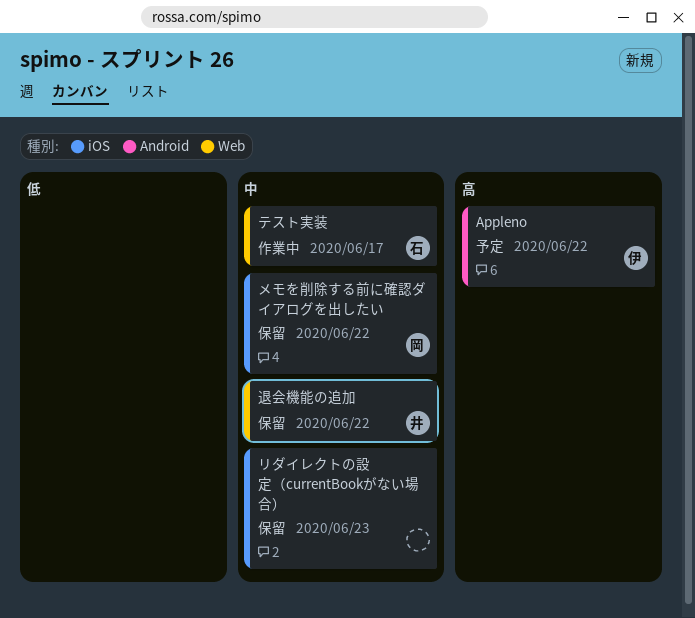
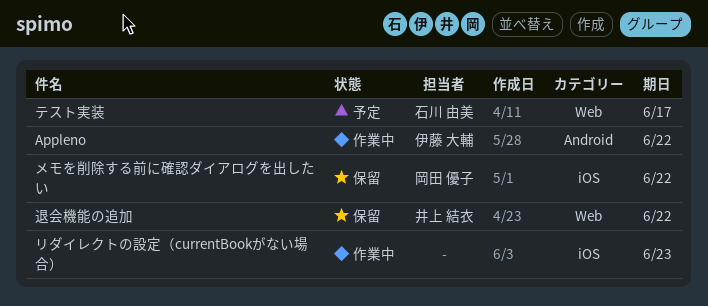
Appleno, status: 予定 -> 作業中
テスト実装, status: 作業中 -> 予定
リダイレクトの設定（currentBookがない場合）, status: 保留 -> 作業中

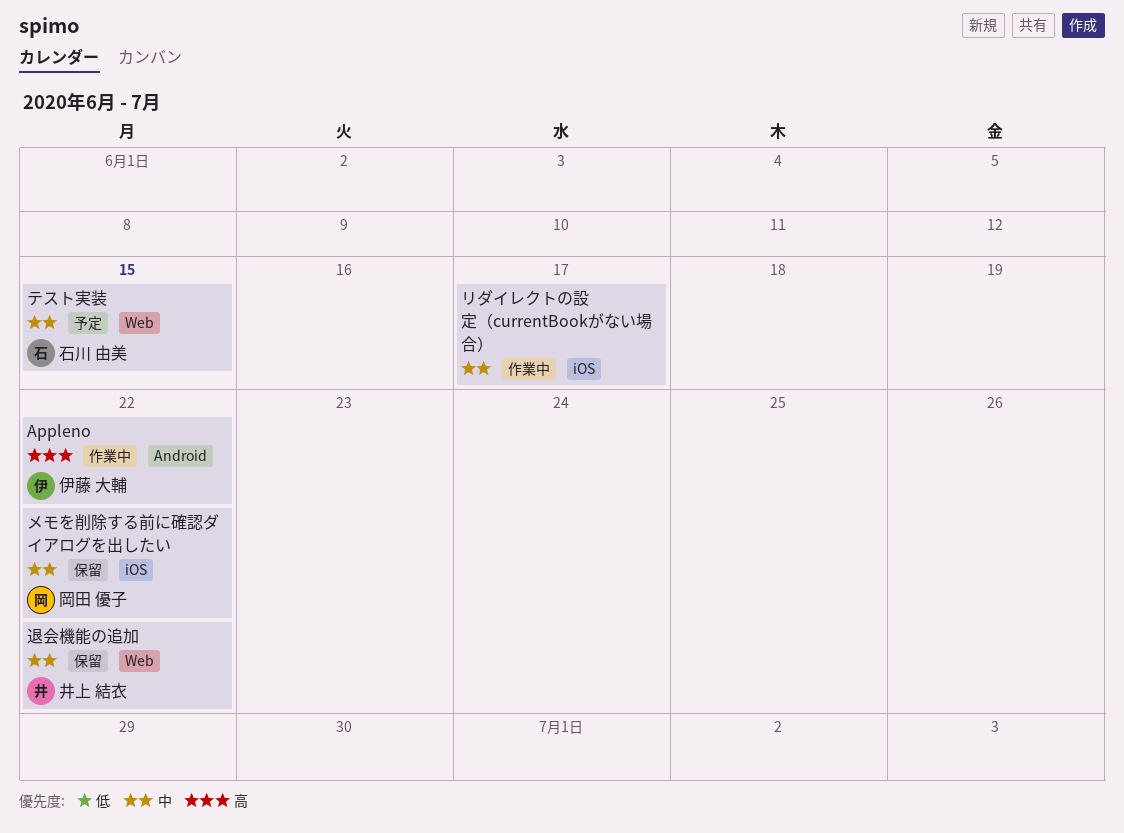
テスト実装, due: Jun 17 -> Jun 15
リダイレクトの設定（currentBookがない場合）, due: Jun 23 -> Jun 17

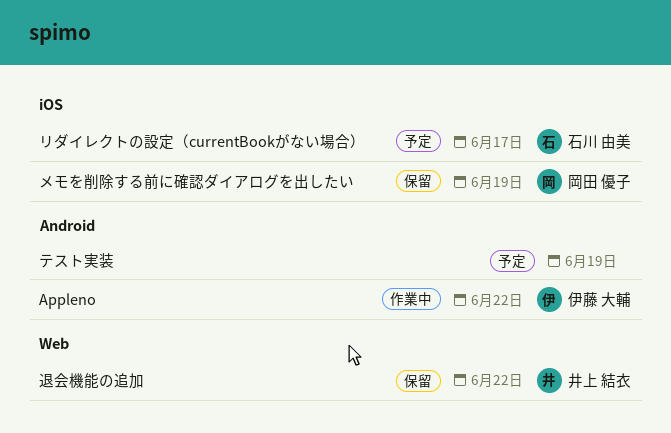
テスト実装, owner: 石川 由美 -> none
テスト実装, label: Web -> Android
テスト実装, due: Jun 15 -> Jun 19
メモを削除する前に確認ダイアログを出したい, due: Jun 22 -> Jun 19
リダイレクトの設定（currentBookがない場合）, status: 作業中 -> 予定
リダイレクトの設定（currentBookがない場合）, owner: none -> 石川 由美

